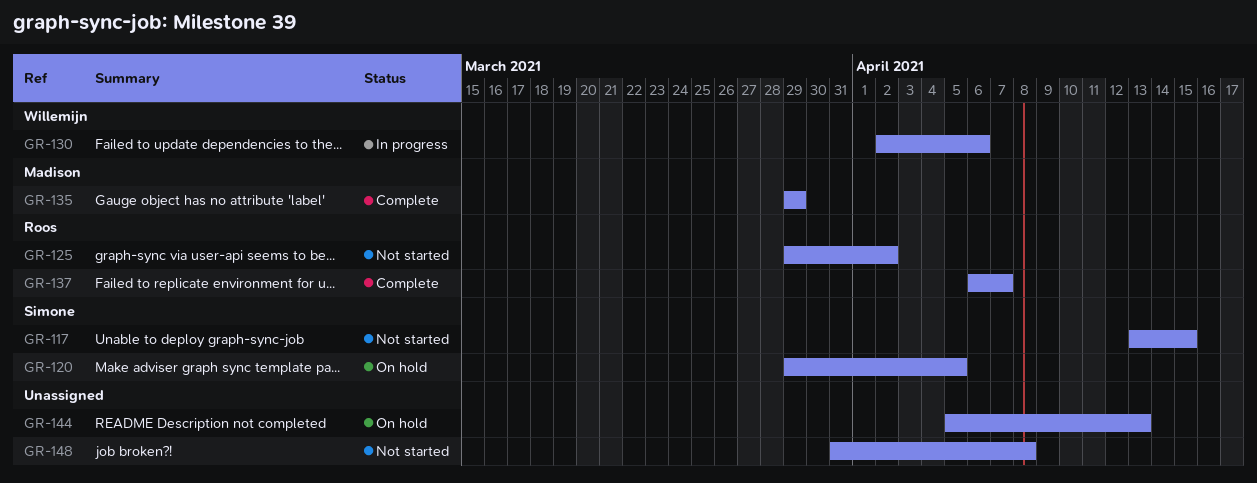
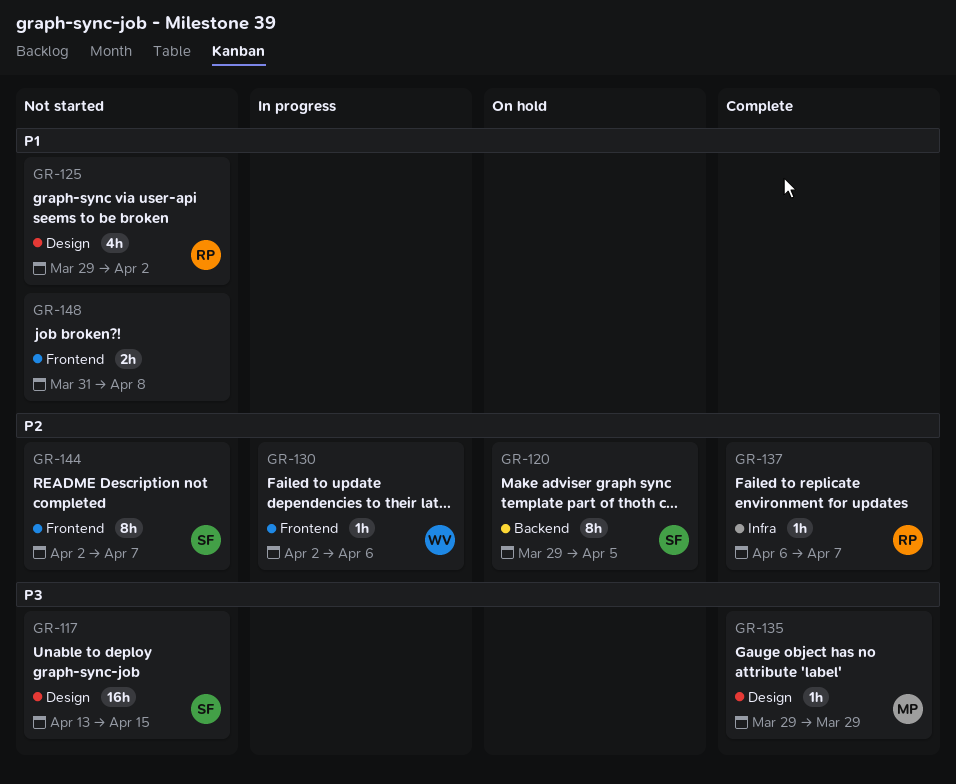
GR-144, status: On hold -> Not started
GR-144, owner: none -> Simone
GR-144, start: Apr 5 -> Apr 2
GR-144, due: Apr 13 -> Apr 7

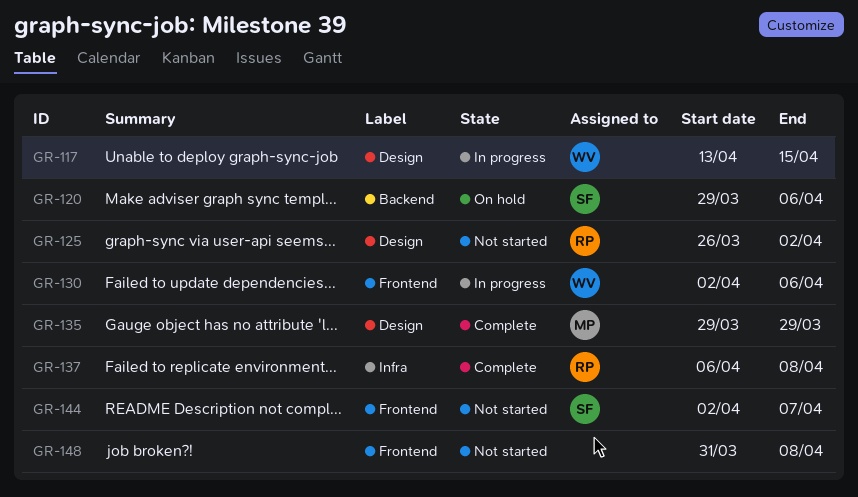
GR-117, status: Not started -> In progress
GR-117, owner: SF -> WV
GR-120, due: Apr 5 -> Apr 6
GR-125, start: Mar 29 -> Mar 26
GR-137, due: Apr 7 -> Apr 8

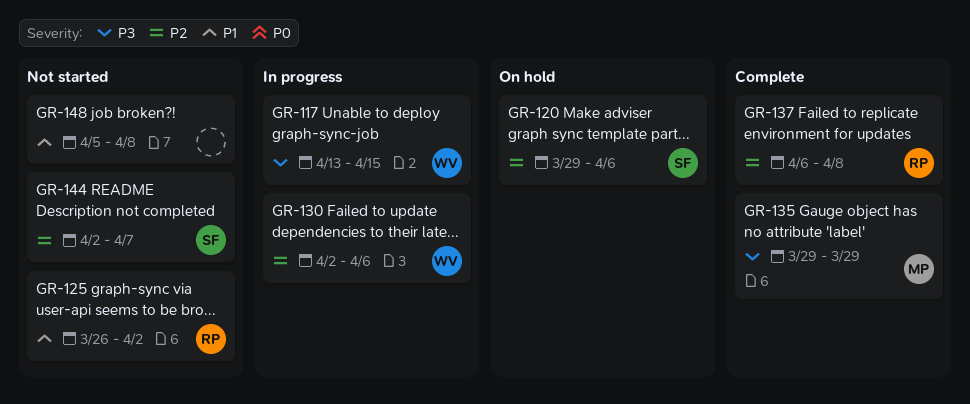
GR-148, start: Mar 31 -> Apr 5

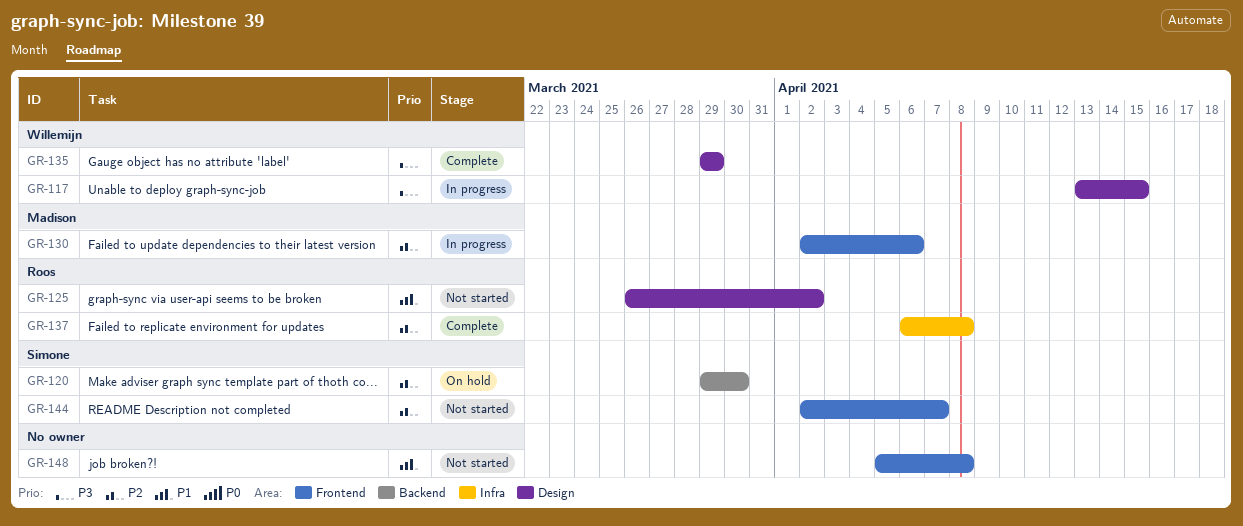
GR-120, due: Apr 6 -> Mar 30
GR-130, owner: Willemijn -> Madison
GR-135, owner: Madison -> Willemijn

